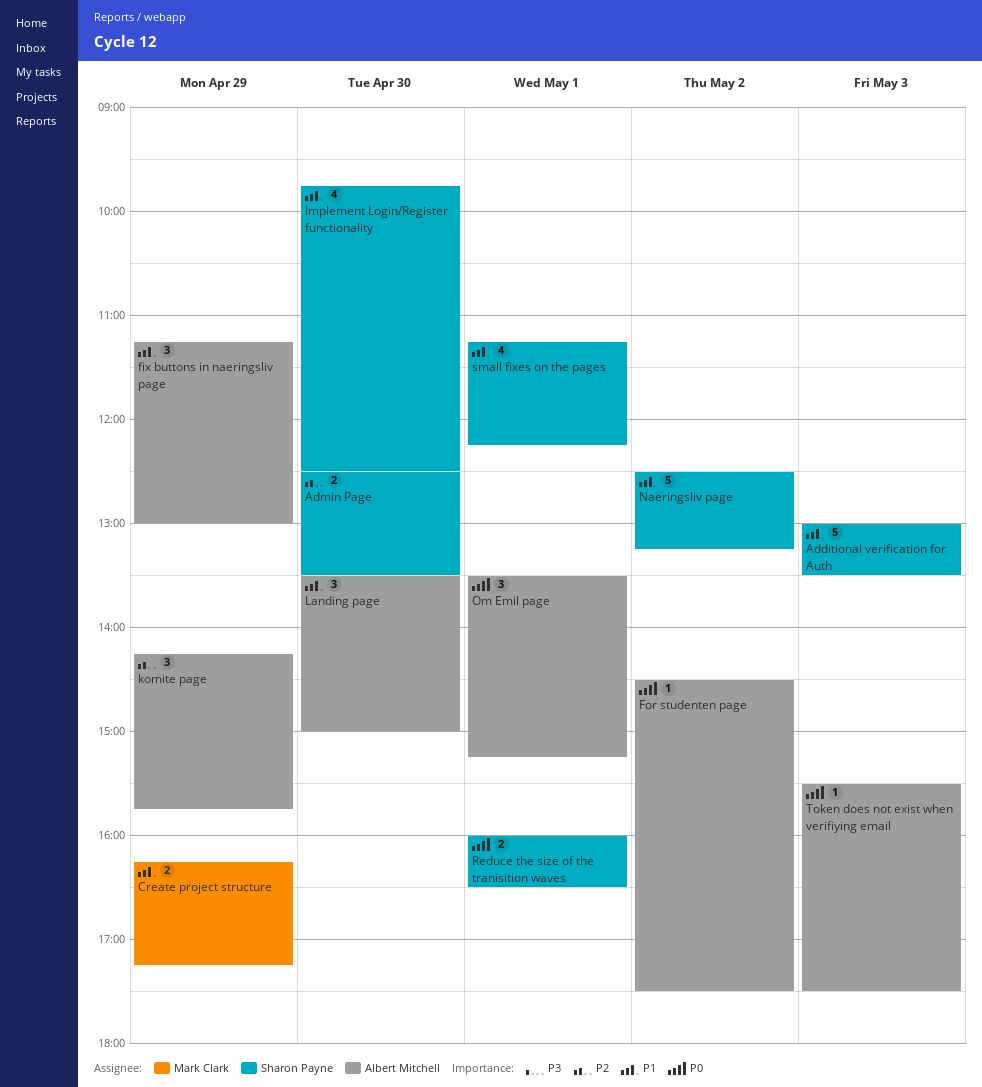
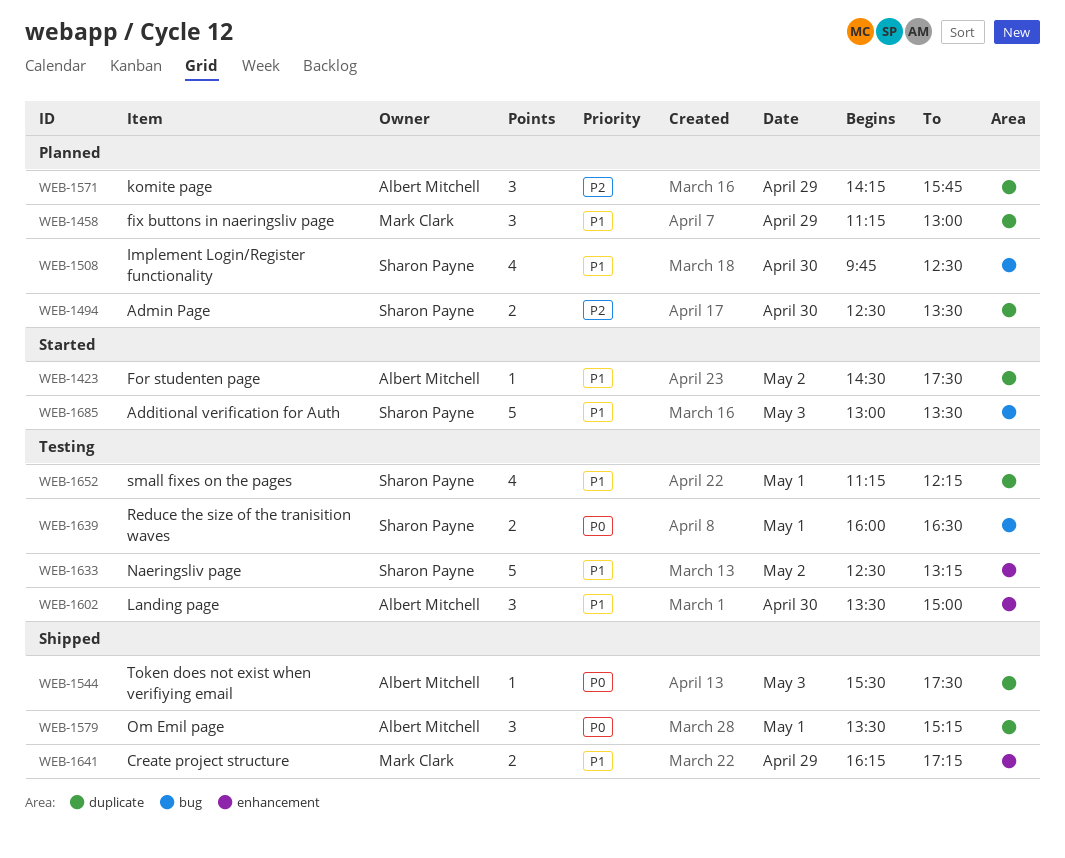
fix buttons in naeringsliv page, owner: Albert Mitchell -> Mark Clark
For studenten page, priority: P0 -> P1

